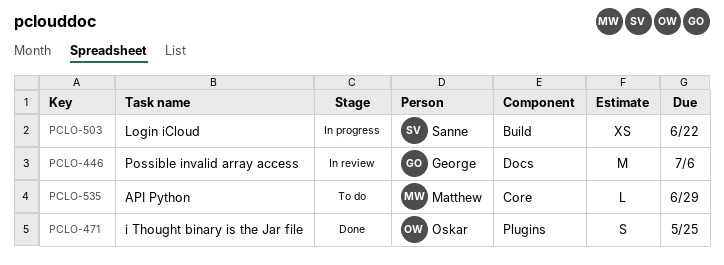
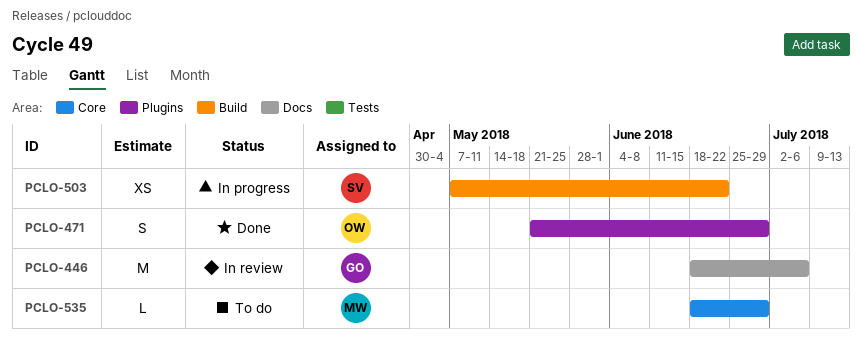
PCLO-471, due: May 25 -> Jun 29

